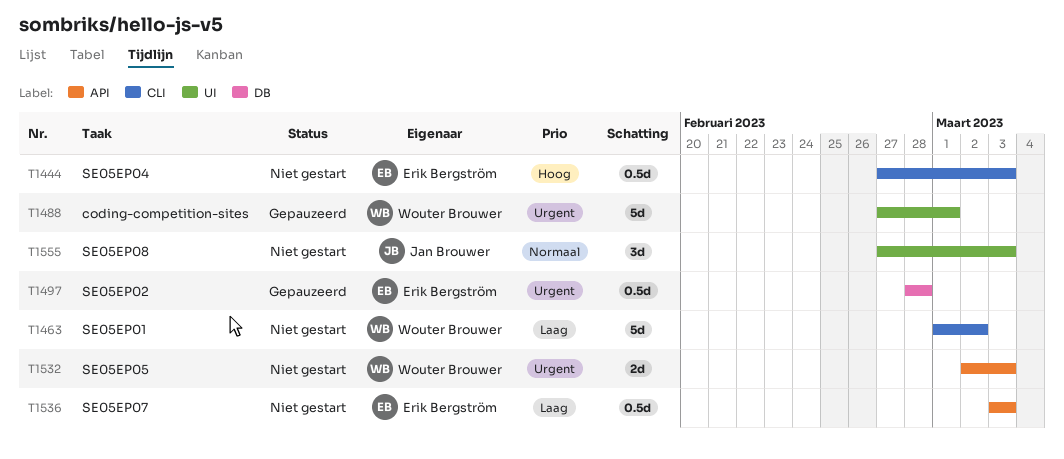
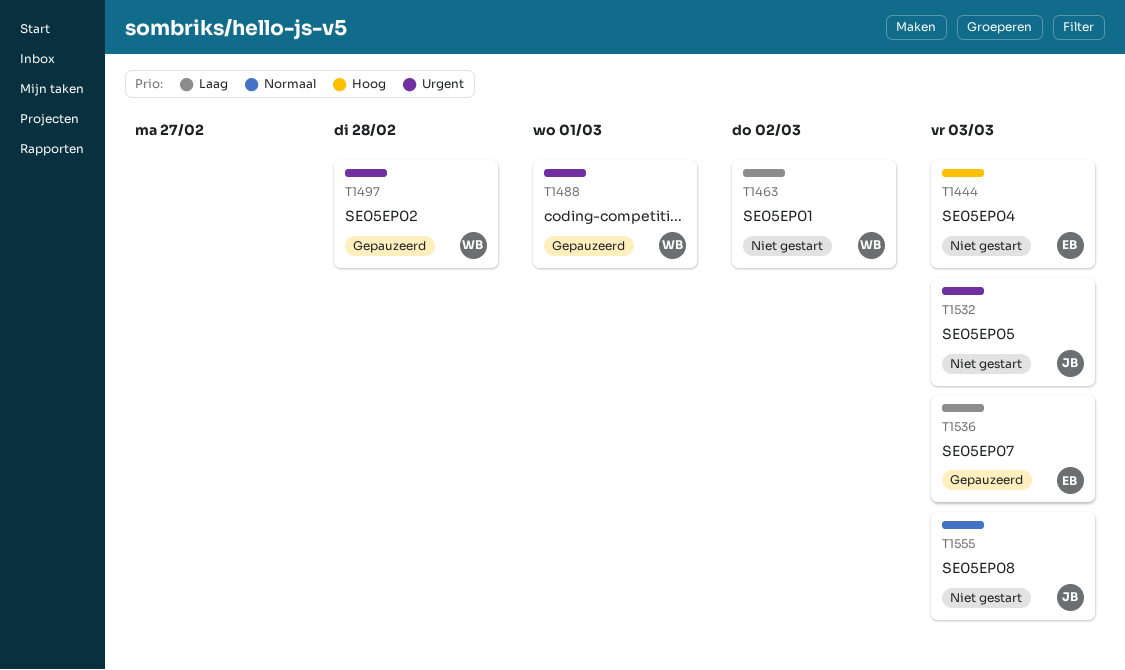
T1497, owner: Erik Bergström -> Wouter Brouwer
T1532, owner: Wouter Brouwer -> Jan Brouwer
T1536, status: Niet gestart -> Gepauzeerd

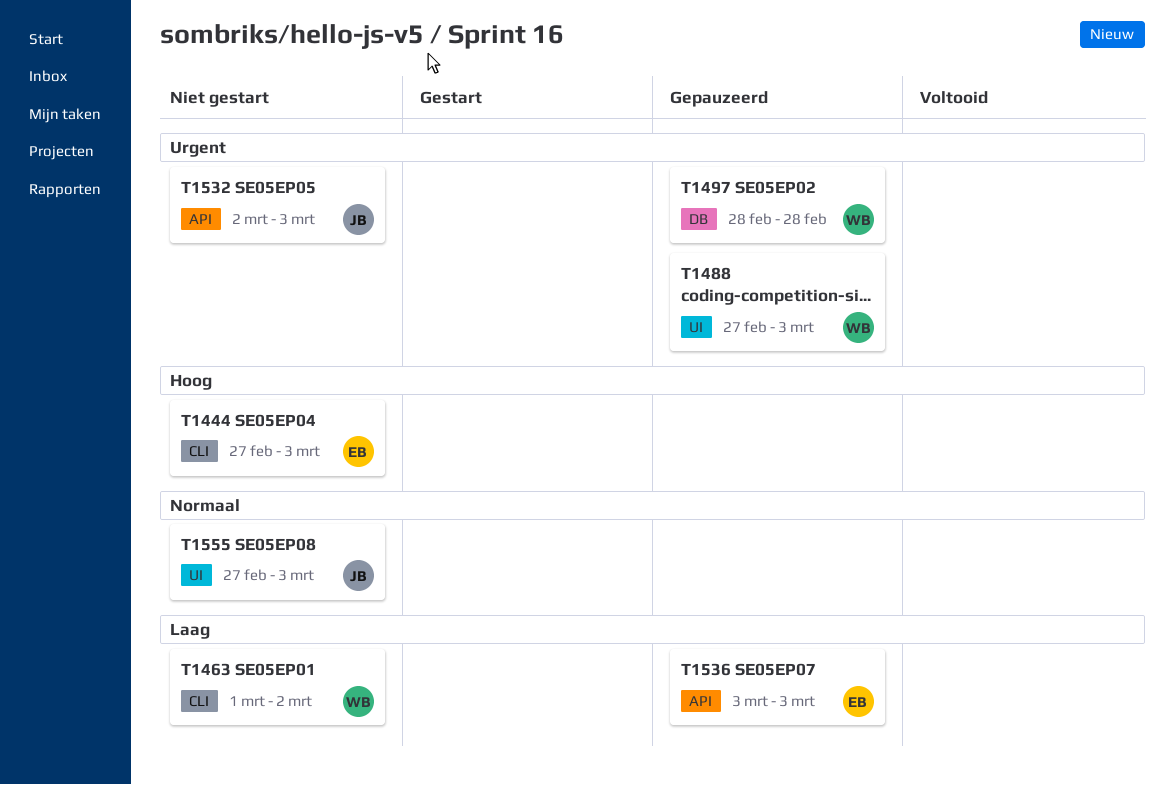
T1488, due: Mar 1 -> Mar 3

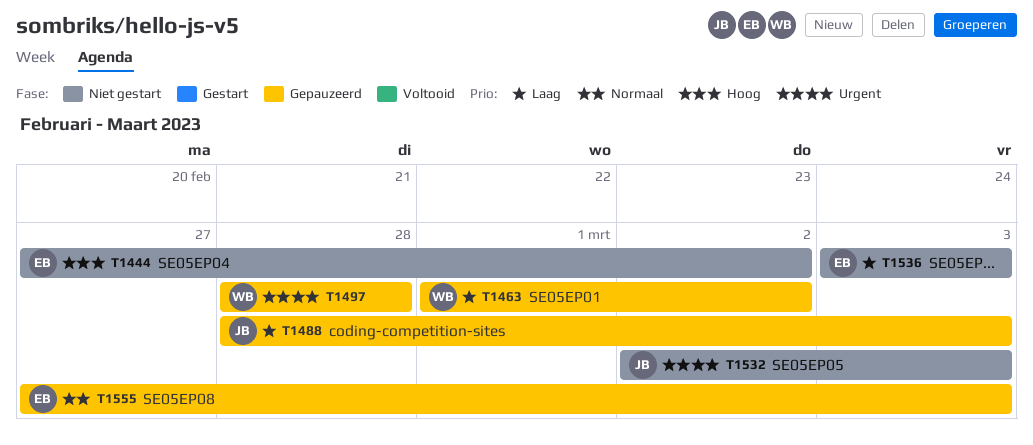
T1444, due: Mar 3 -> Mar 2
T1463, status: Niet gestart -> Gepauzeerd
T1488, owner: WB -> JB
T1488, priority: Urgent -> Laag
T1488, start: Feb 27 -> Feb 28
T1536, status: Gepauzeerd -> Niet gestart
T1555, status: Niet gestart -> Gepauzeerd
T1555, owner: JB -> EB

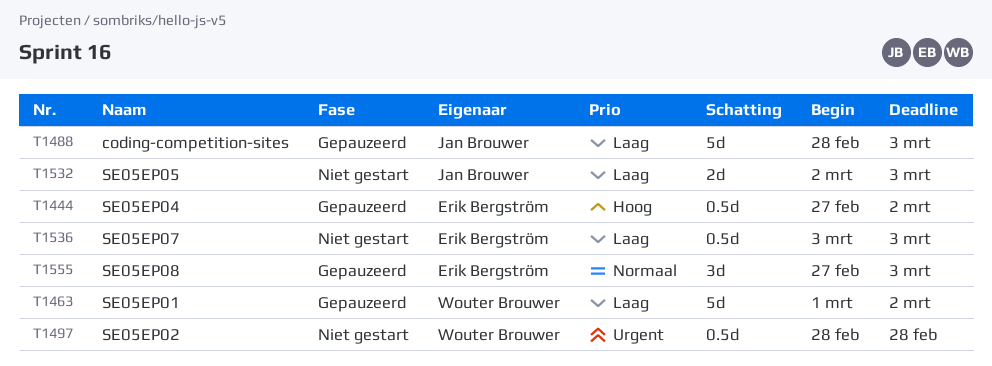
T1444, status: Niet gestart -> Gepauzeerd
T1497, status: Gepauzeerd -> Niet gestart
T1532, priority: Urgent -> Laag

